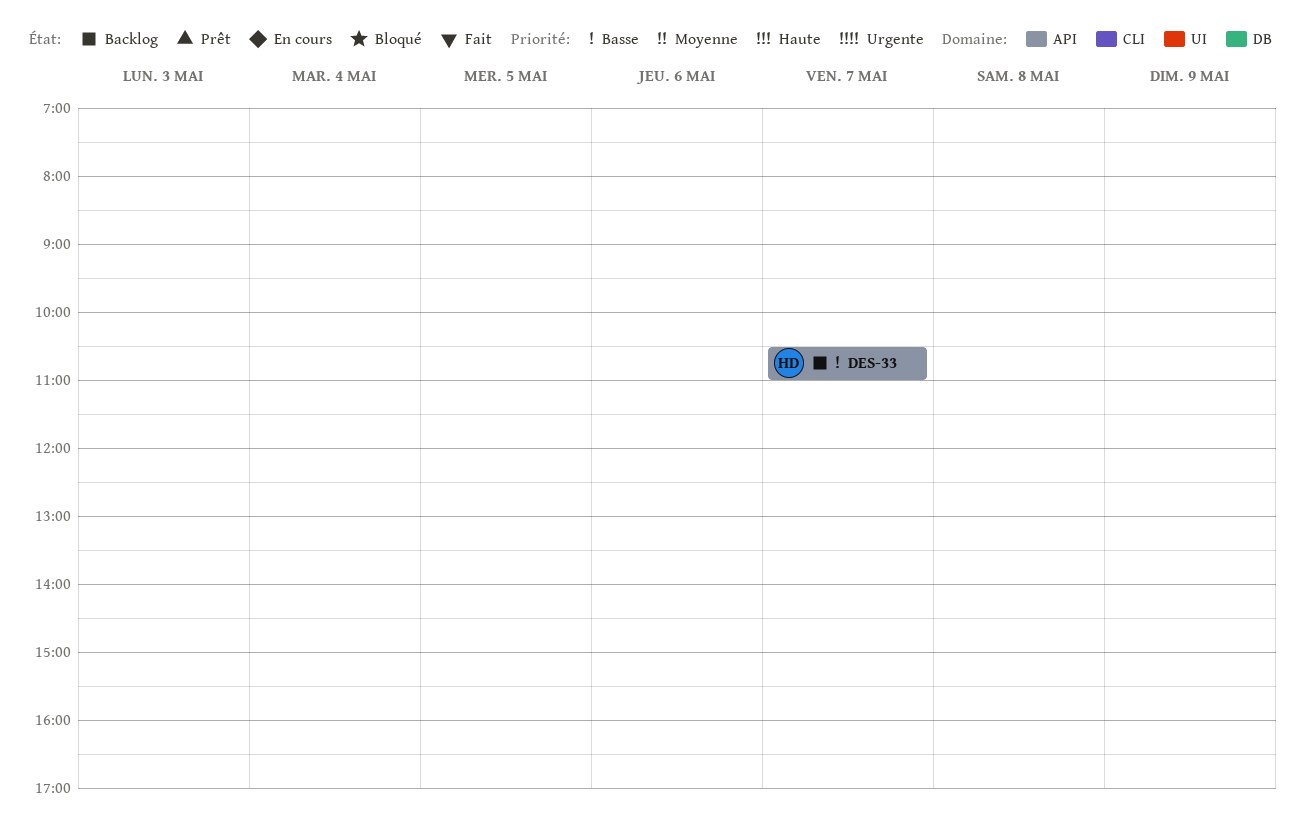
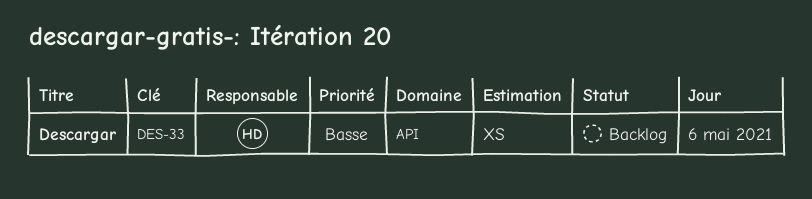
DES-33, day: May 7 -> May 6

